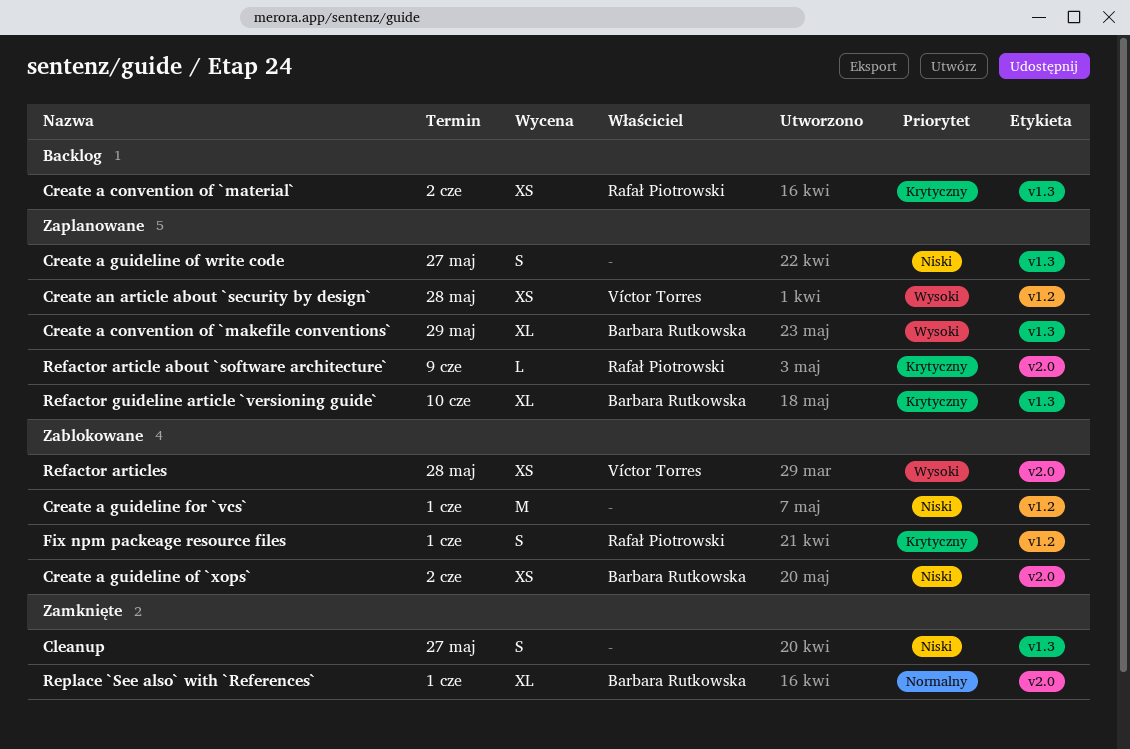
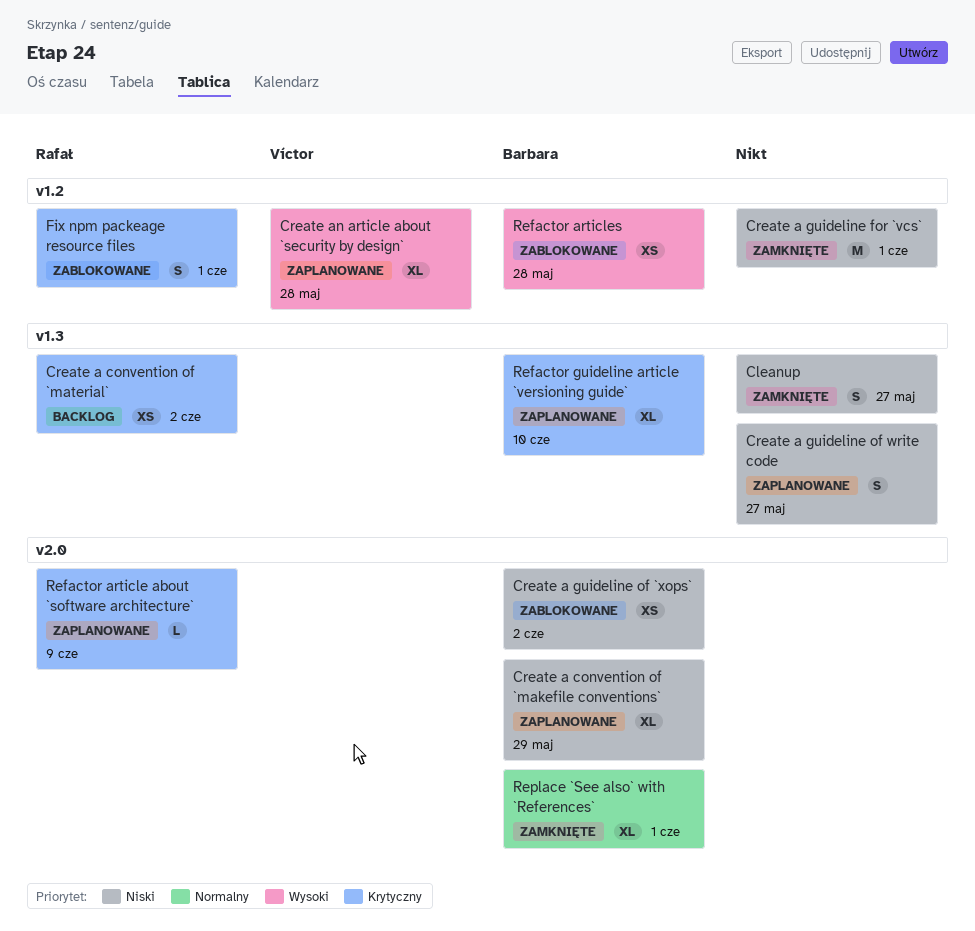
Create a convention of `makefile conventions`, priority: Wysoki -> Niski
Create a convention of `makefile conventions`, label: v1.3 -> v2.0
Create a guideline for `vcs`, status: Zablokowane -> Zamknięte
Create an article about `security by design`, estimate: XS -> XL
Refactor articles, owner: Víctor Torres -> Barbara Rutkowska
Refactor articles, label: v2.0 -> v1.2

